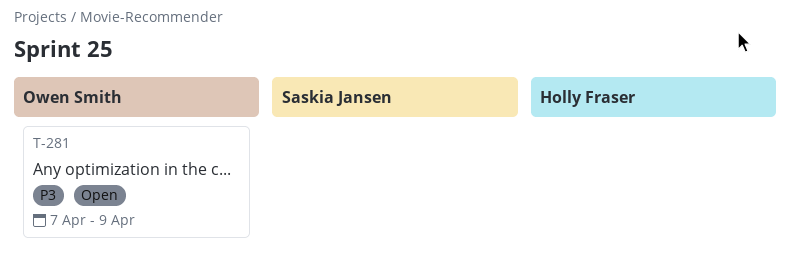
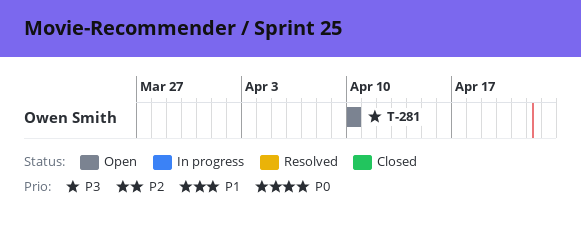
T-281, start: Apr 7 -> Apr 10
T-281, due: Apr 9 -> Apr 10

